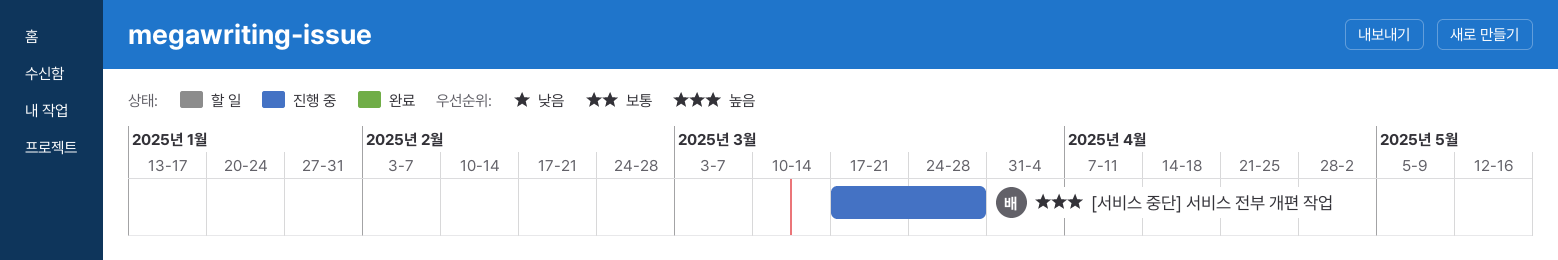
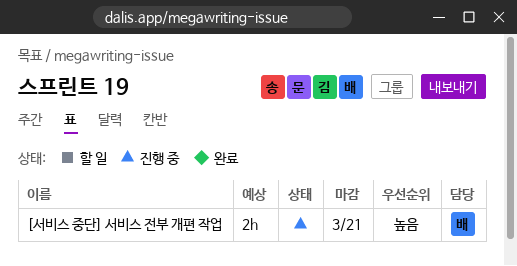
[서비스 중단] 서비스 전부 개편 작업, due: Mar 28 -> Mar 21

